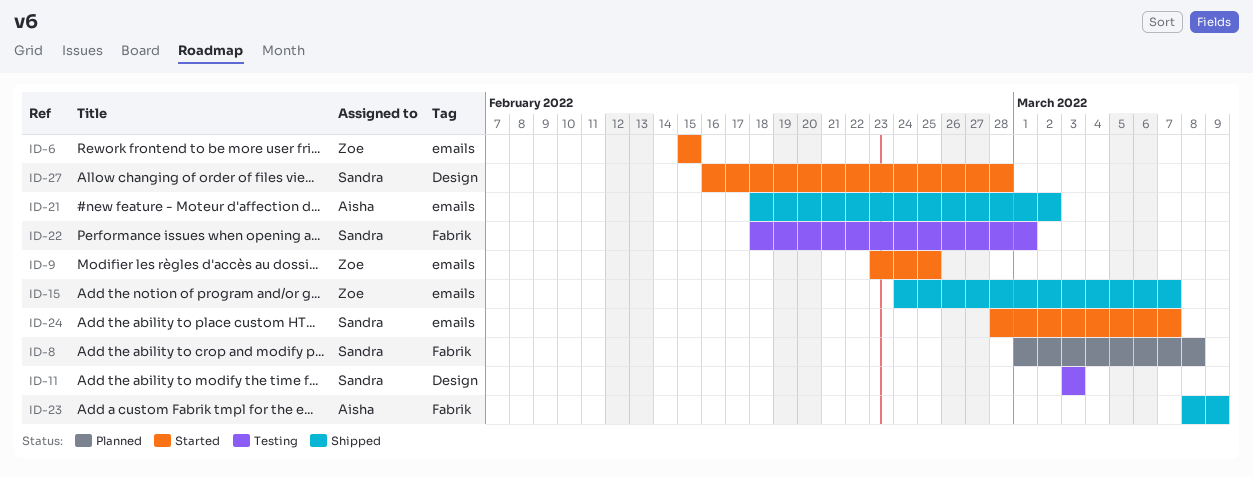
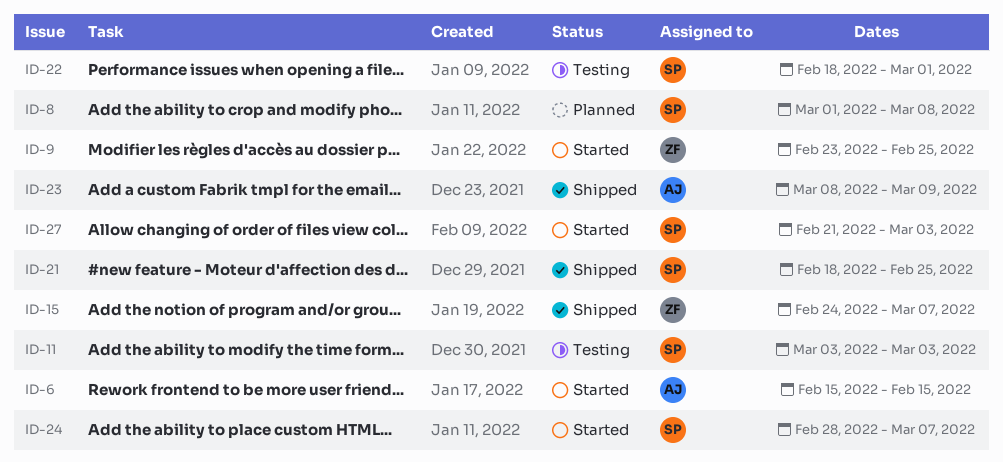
ID-6, owner: Zoe -> Aisha
ID-21, owner: Aisha -> Sandra
ID-21, due: Mar 2 -> Feb 25
ID-27, start: Feb 16 -> Feb 21
ID-27, due: Feb 28 -> Mar 3

